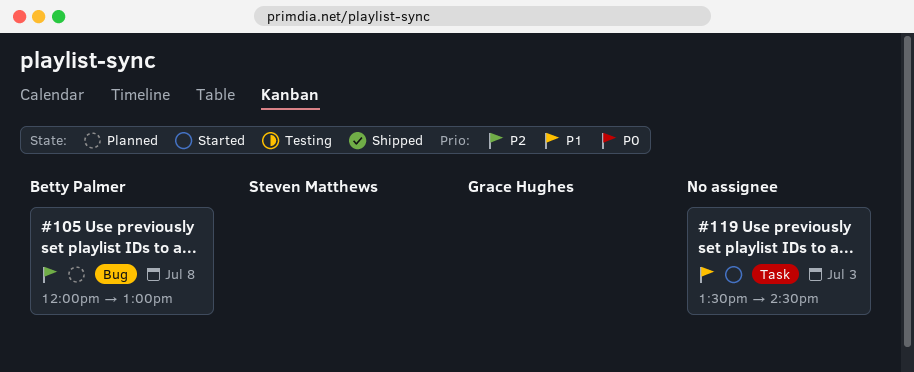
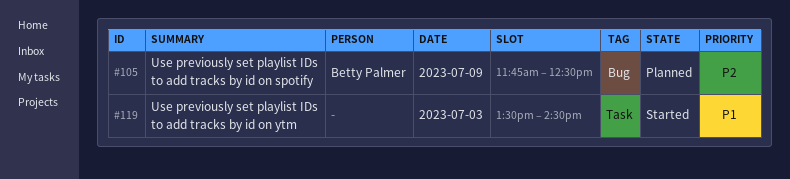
#105, day: Jul 8 -> Jul 9
#105, begins: 12:00 -> 11:45
#105, ends: 13:00 -> 12:30

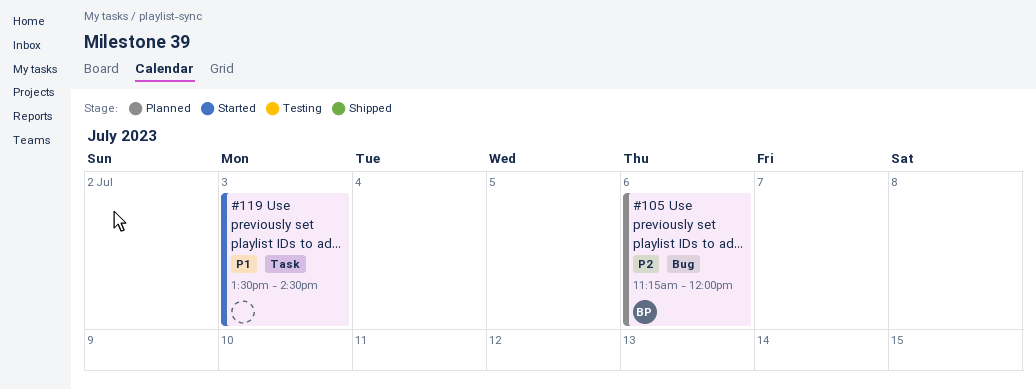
#105, day: Jul 9 -> Jul 6
#105, begins: 11:45 -> 11:15
#105, ends: 12:30 -> 12:00

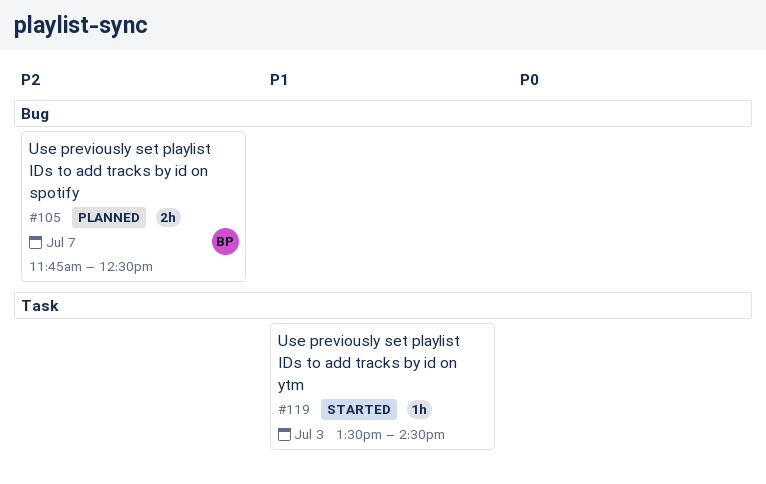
#105, day: Jul 6 -> Jul 7
#105, begins: 11:15 -> 11:45
#105, ends: 12:00 -> 12:30

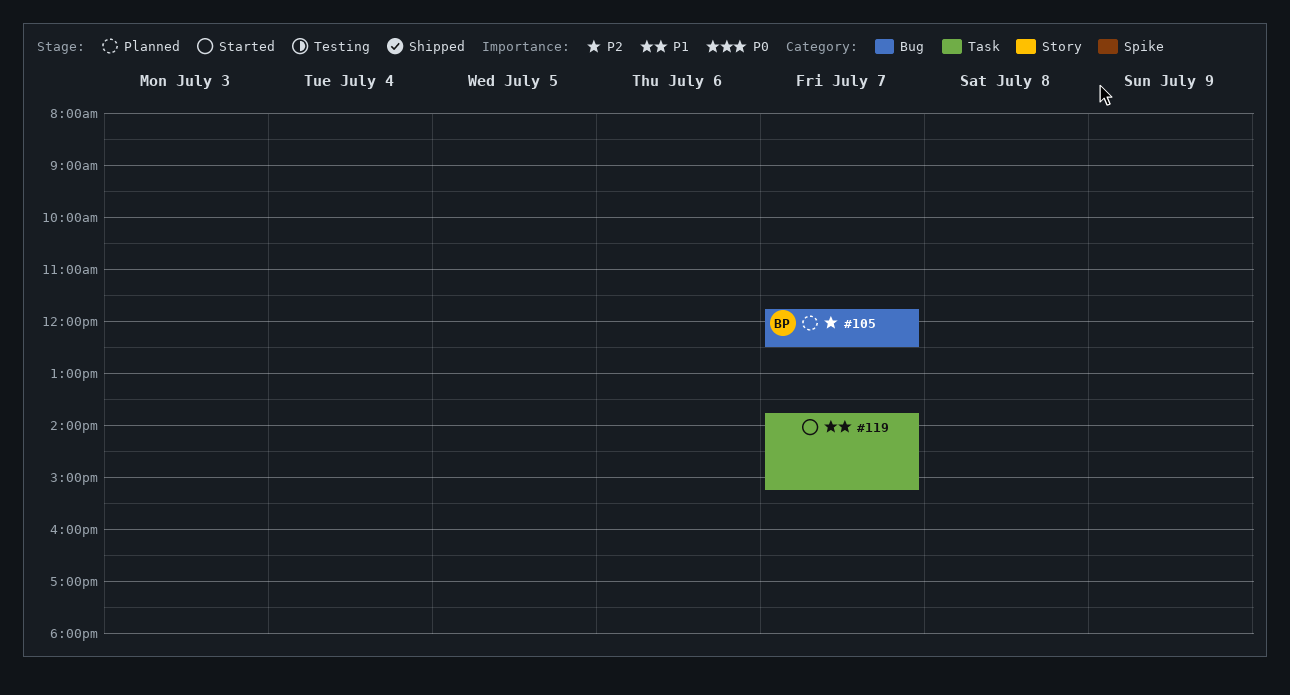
#119, day: Jul 3 -> Jul 7
#119, begins: 13:30 -> 13:45
#119, ends: 14:30 -> 15:15

